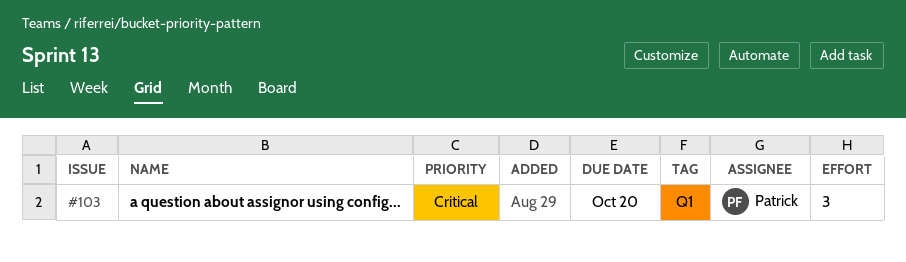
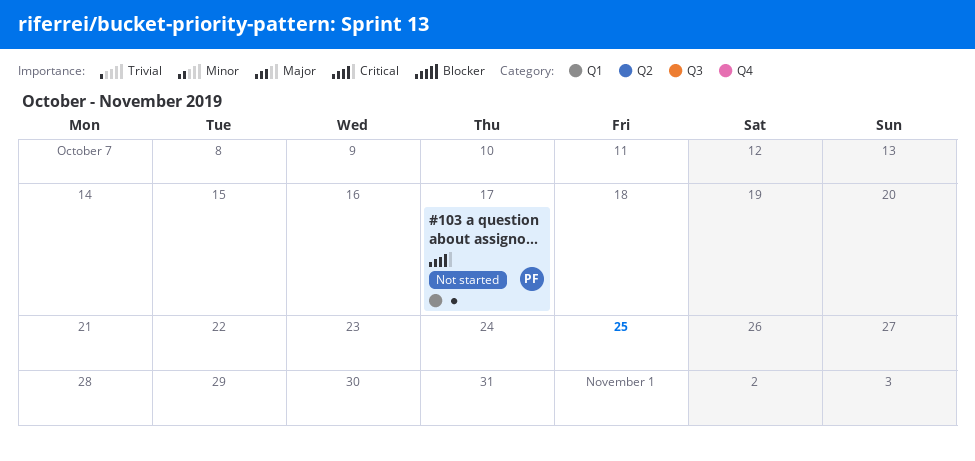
#103, estimate: 3 -> 1
#103, due: Oct 20 -> Oct 17

